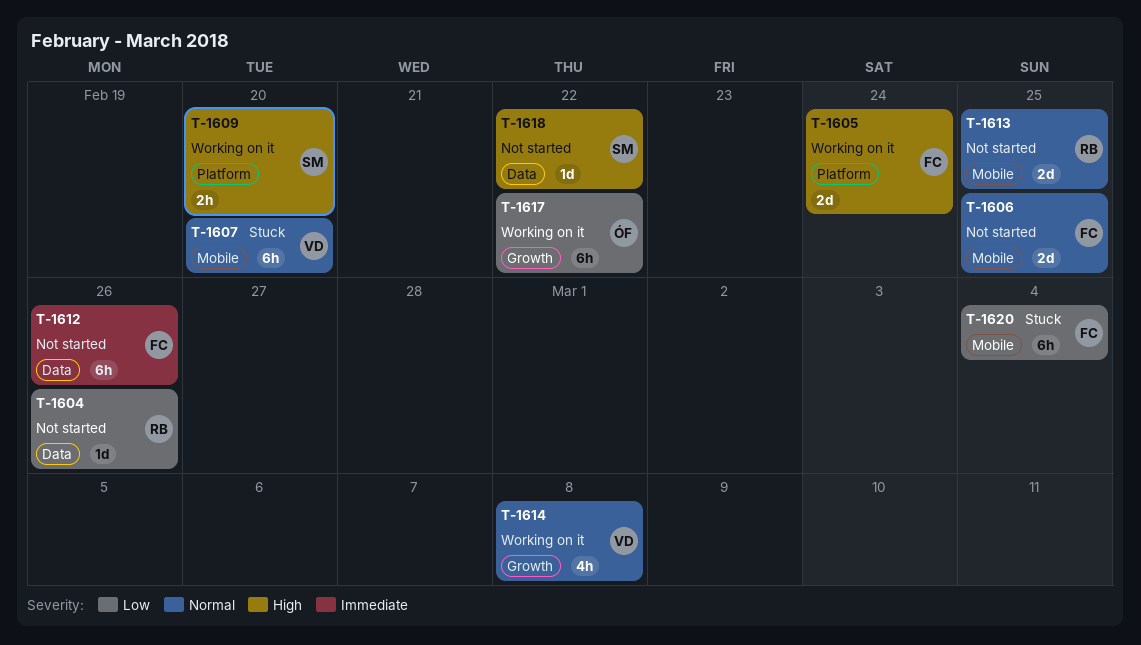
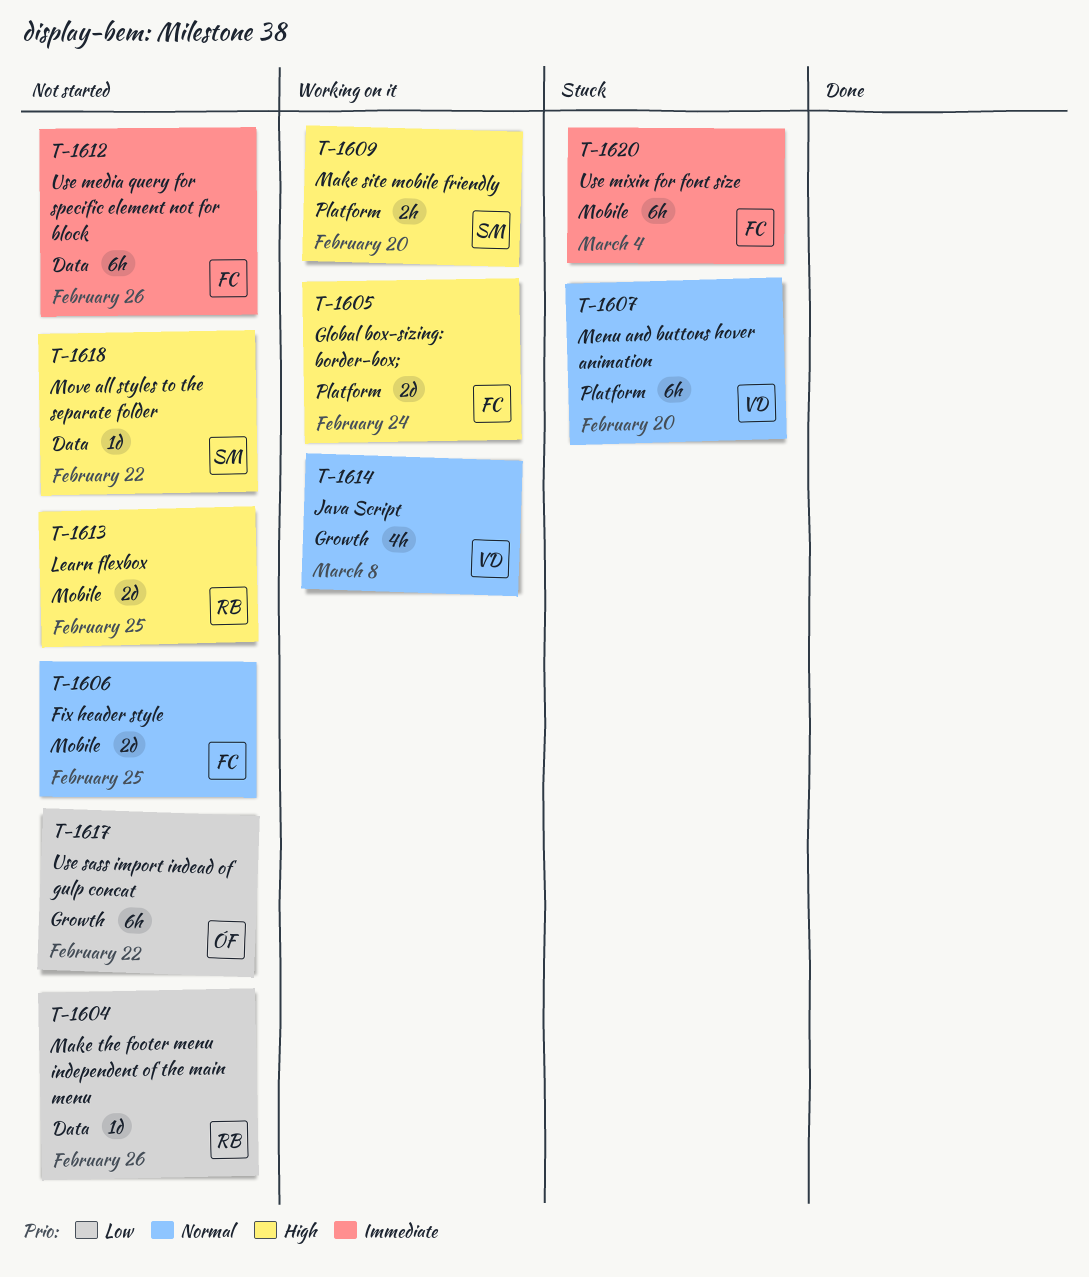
T-1607, label: Mobile -> Platform
T-1613, priority: Normal -> High
T-1617, status: Working on it -> Not started
T-1620, priority: Low -> Immediate

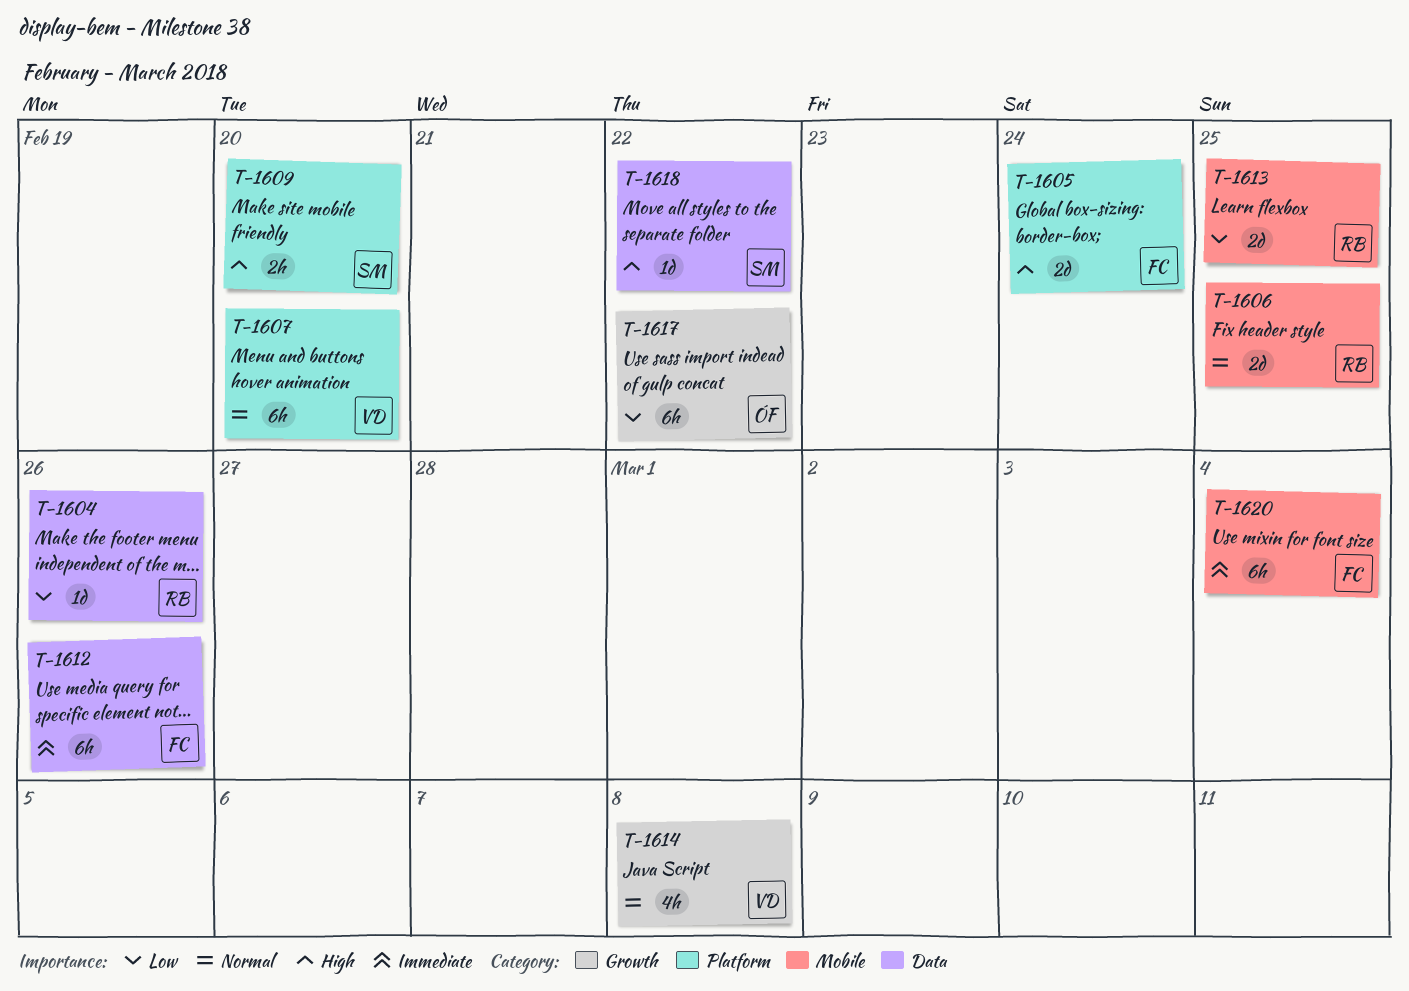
T-1606, owner: FC -> RB
T-1613, priority: High -> Low

